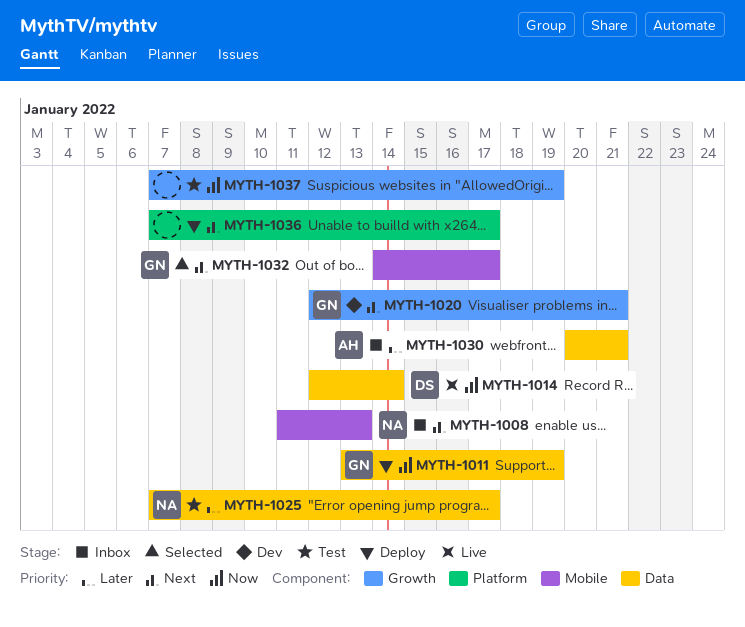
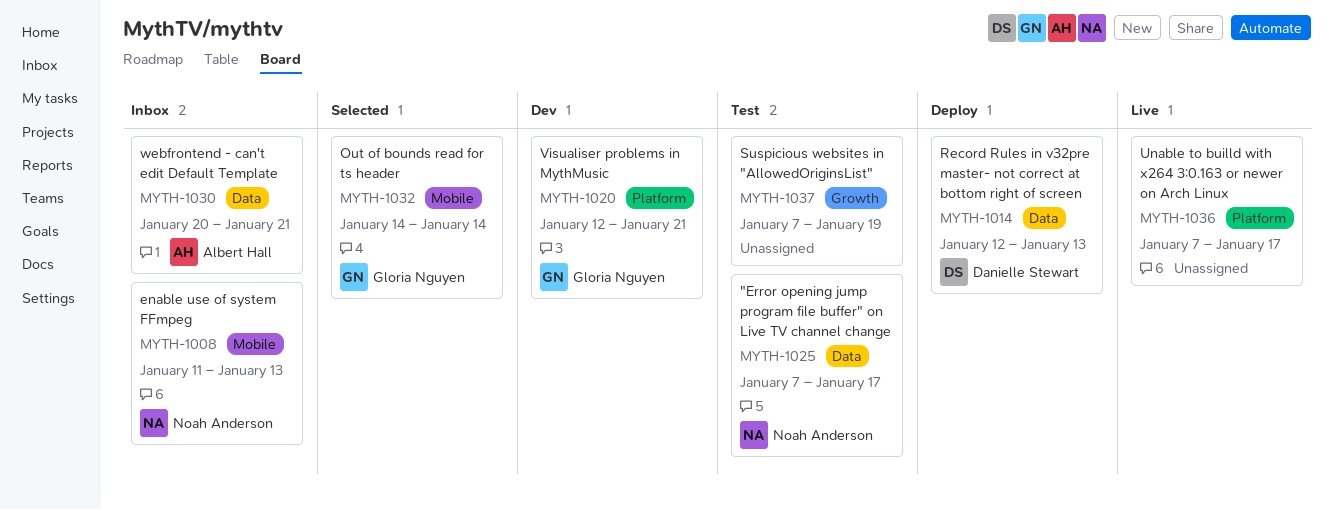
MYTH-1011: present -> none
MYTH-1014, status: Live -> Deploy
MYTH-1014, due: Jan 14 -> Jan 13
MYTH-1020, label: Growth -> Platform
MYTH-1032, due: Jan 17 -> Jan 14
MYTH-1036, status: Deploy -> Live

